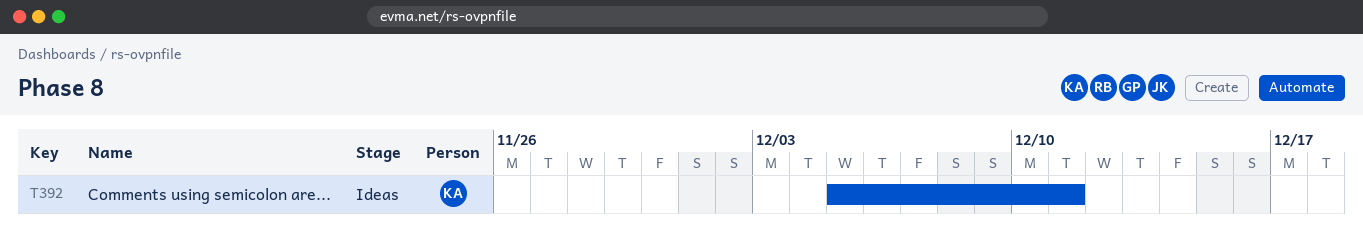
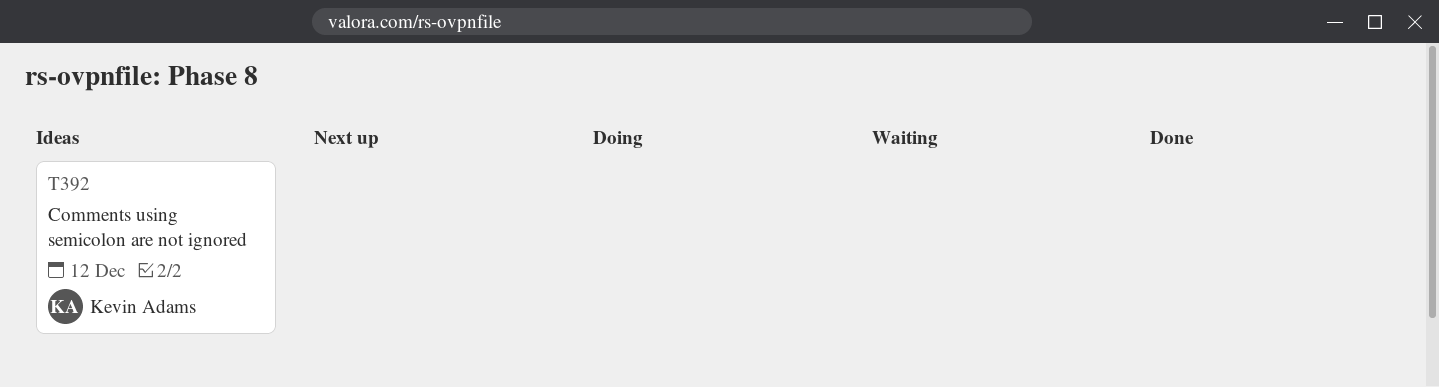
T392, due: Dec 11 -> Dec 12

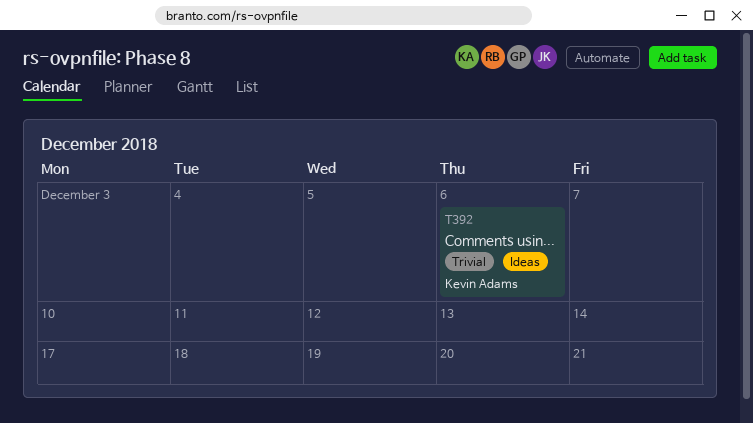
T392, due: Dec 12 -> Dec 6

